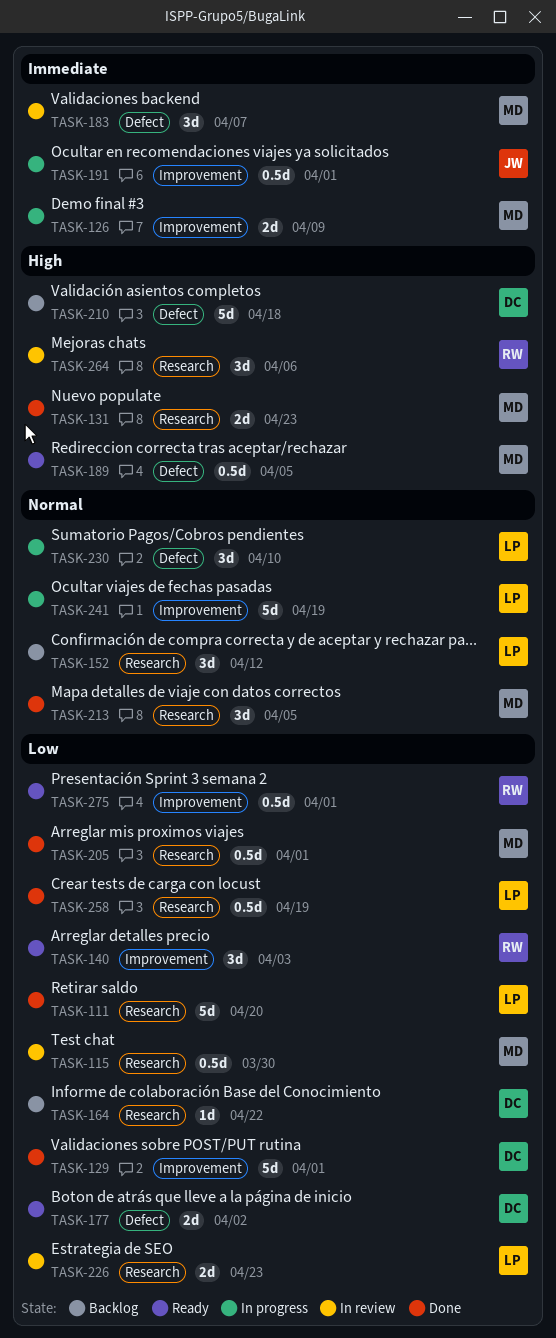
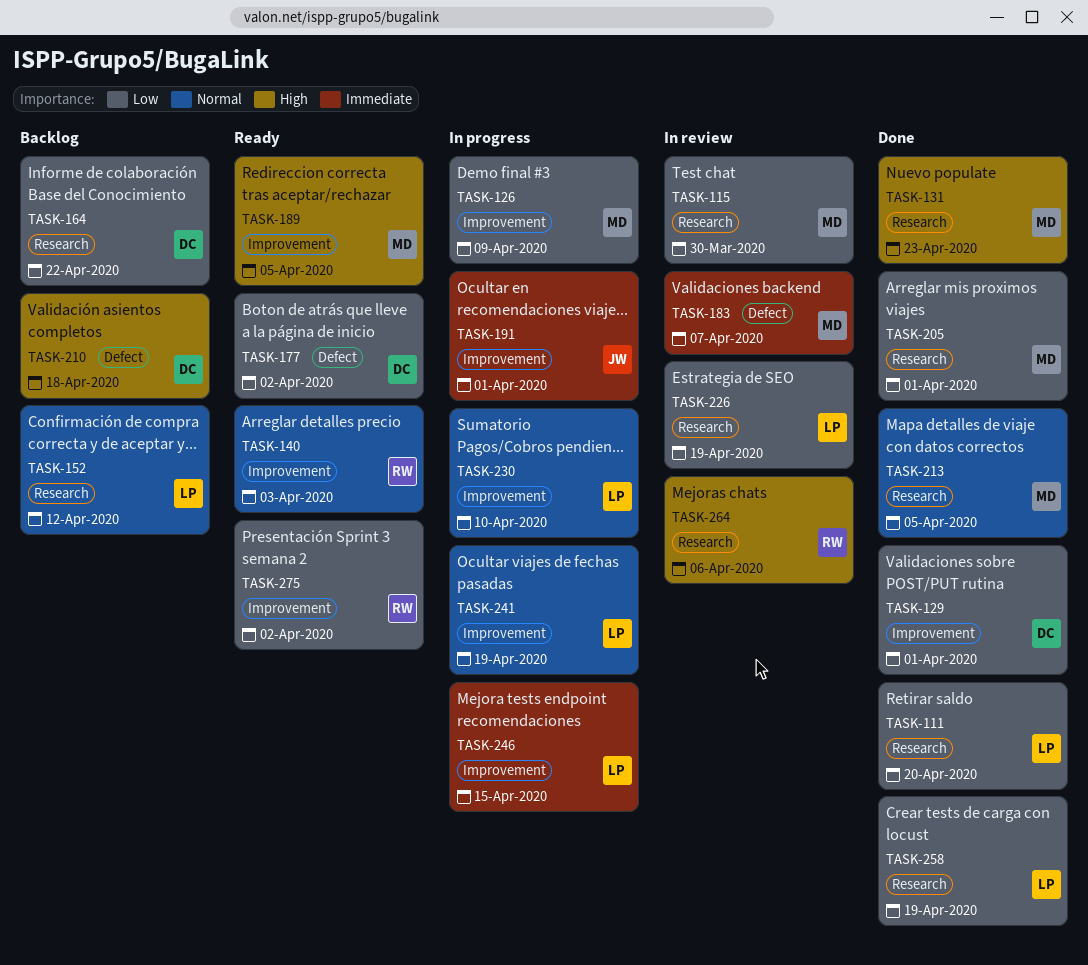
TASK-126, priority: Immediate -> Low
TASK-140, priority: Low -> Normal
TASK-189, label: Defect -> Improvement
TASK-226, due: Apr 23 -> Apr 19
TASK-230, label: Defect -> Improvement
TASK-246: none -> present
TASK-275, due: Apr 1 -> Apr 2

